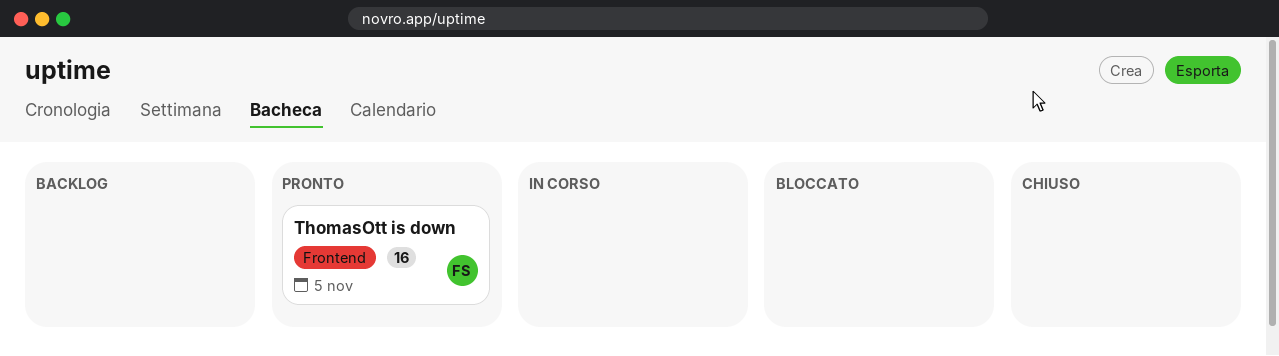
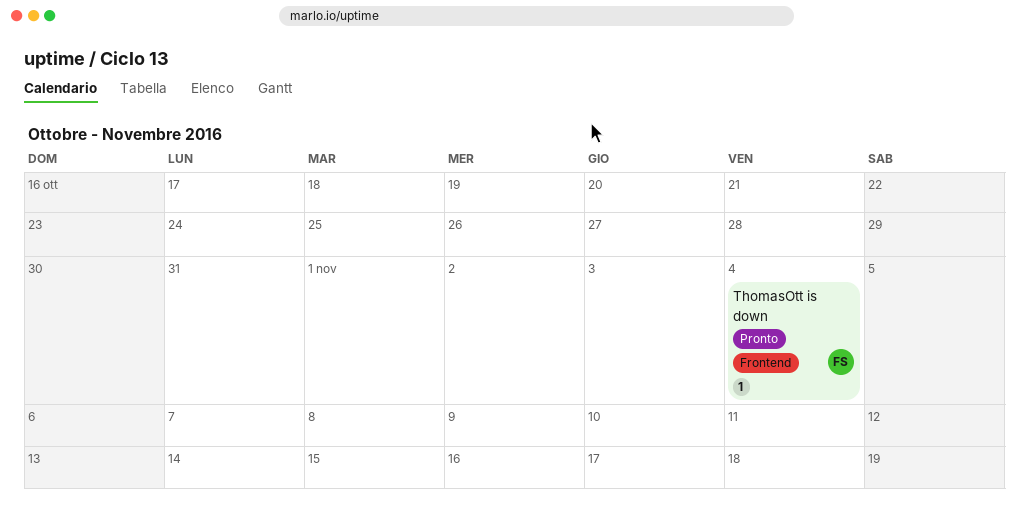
ThomasOtt is down, estimate: 16 -> 1
ThomasOtt is down, due: Nov 5 -> Nov 4

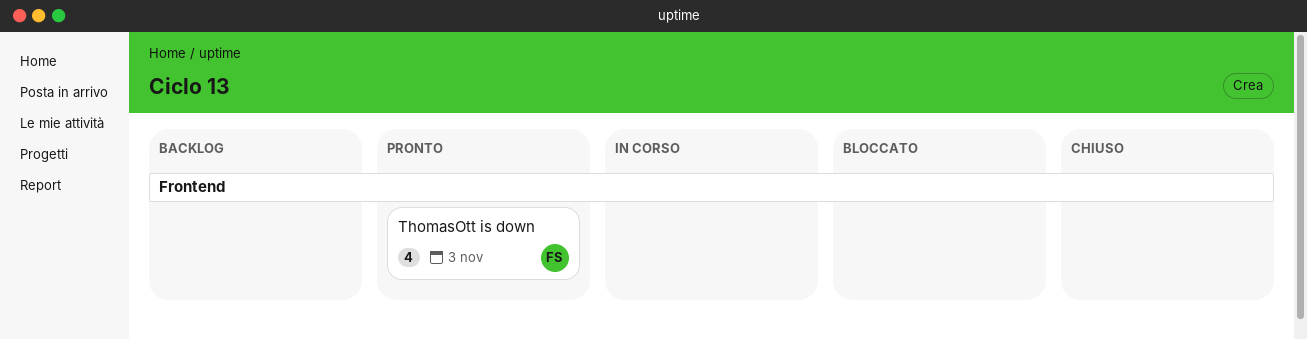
ThomasOtt is down, estimate: 1 -> 4
ThomasOtt is down, due: Nov 4 -> Nov 3

